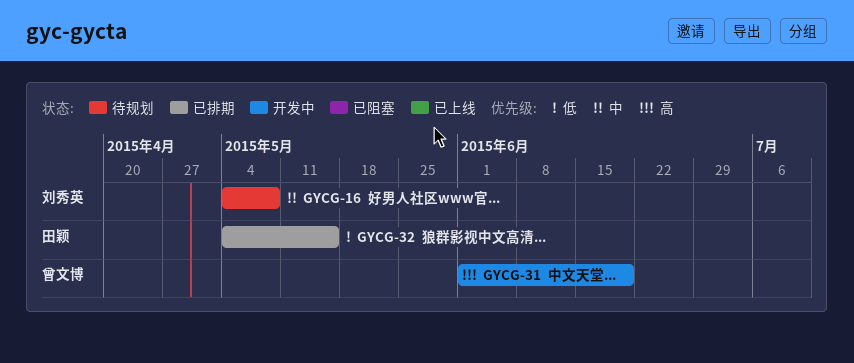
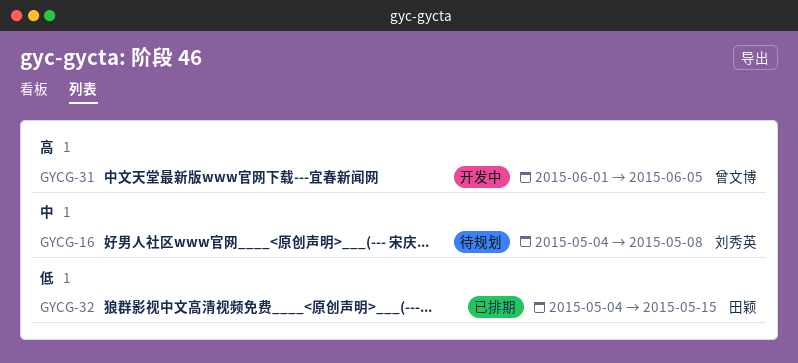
GYCG-31, due: Jun 19 -> Jun 5

